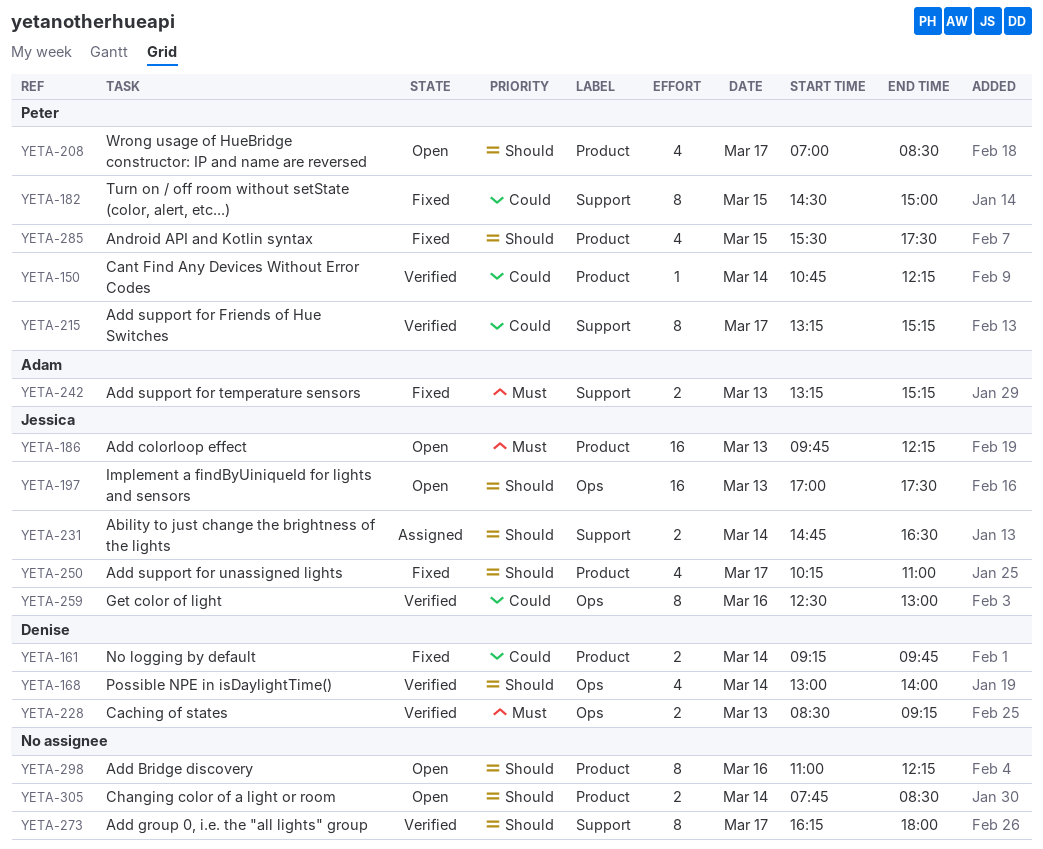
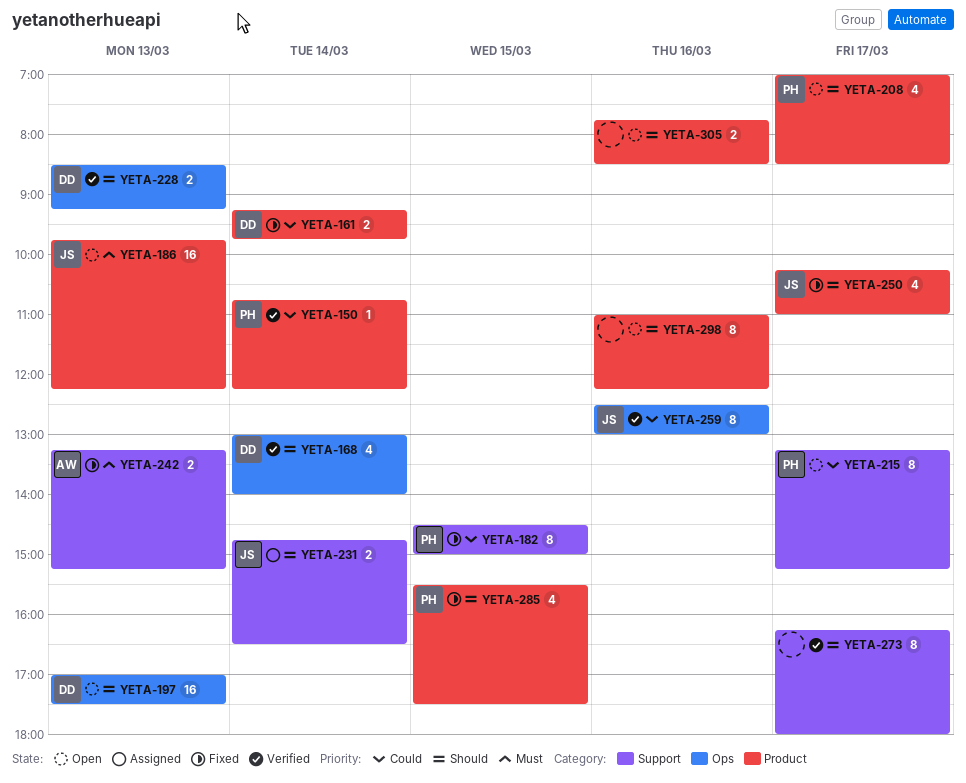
YETA-197, owner: Jessica -> Denise
YETA-215, status: Verified -> Open
YETA-228, priority: Must -> Should
YETA-305, day: Mar 14 -> Mar 16

